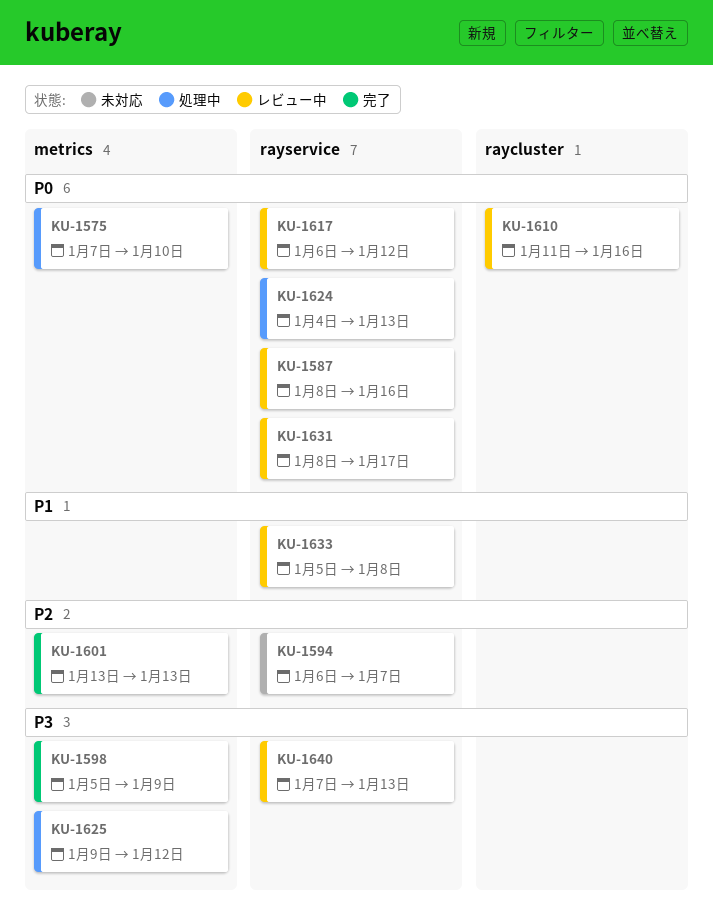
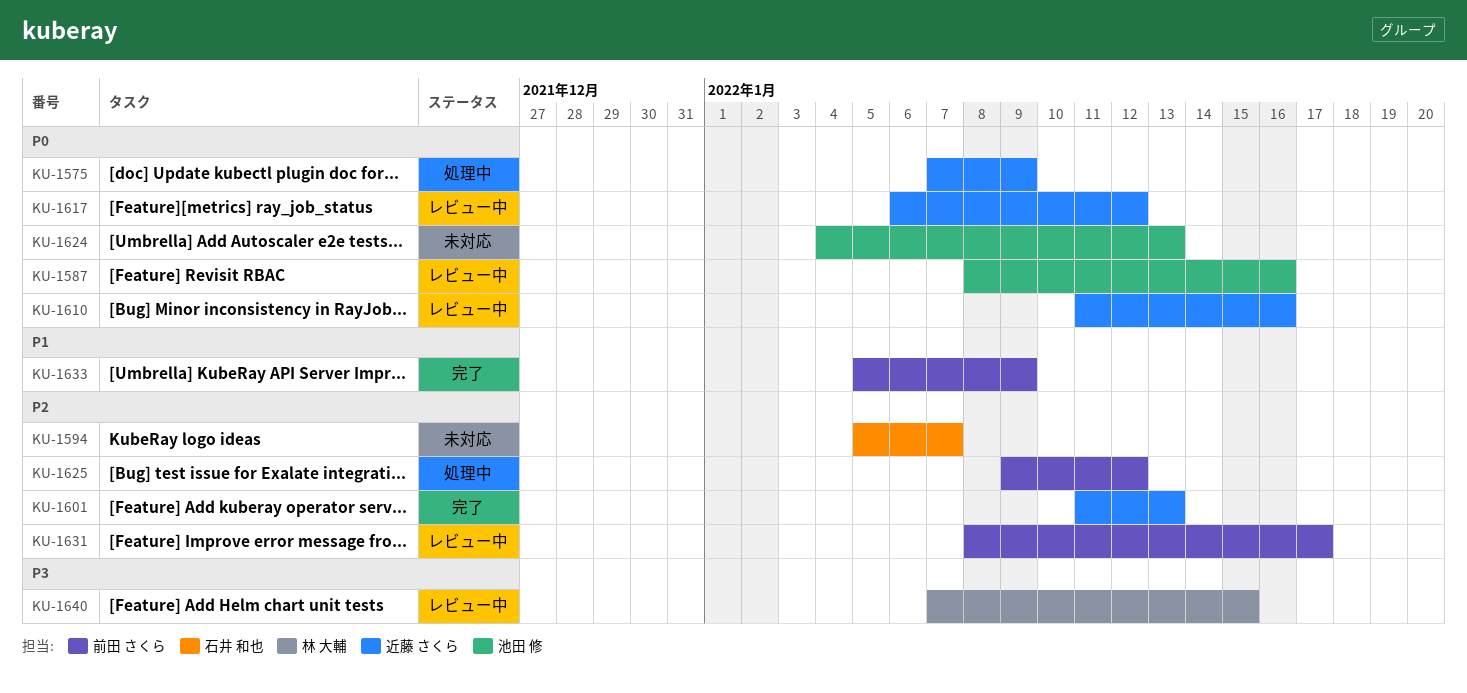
KU-1575, due: Jan 10 -> Jan 9
KU-1594, start: Jan 6 -> Jan 5
KU-1598: present -> none
KU-1601, start: Jan 13 -> Jan 11
KU-1624, status: 処理中 -> 未対応
KU-1625, priority: P3 -> P2
KU-1631, priority: P0 -> P2
KU-1633, status: レビュー中 -> 完了
KU-1633, due: Jan 8 -> Jan 9
KU-1640, due: Jan 13 -> Jan 15

